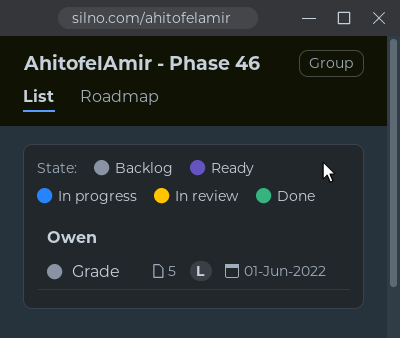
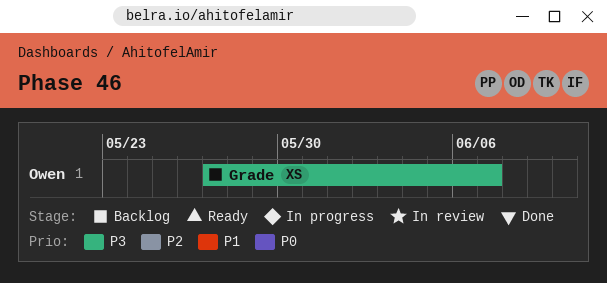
Grade, estimate: L -> XS
Grade, due: Jun 1 -> Jun 7

